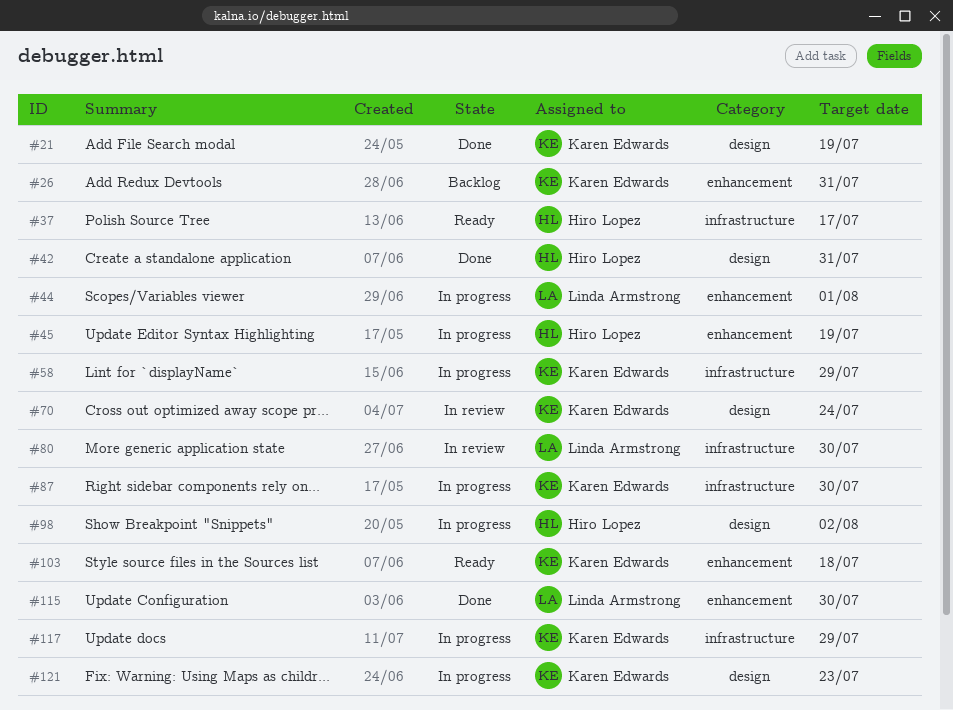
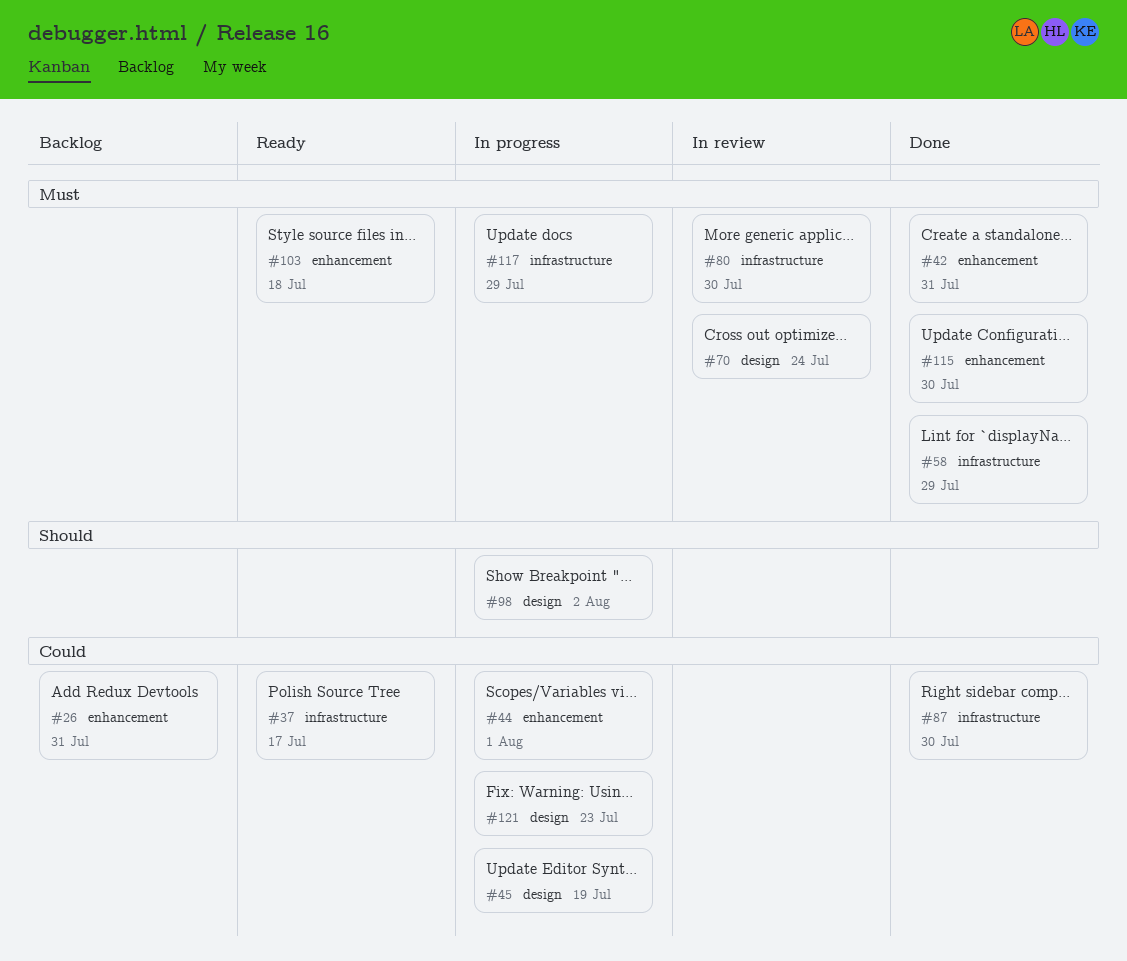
#21: present -> none
#42, label: design -> enhancement
#45, label: enhancement -> design
#58, status: In progress -> Done
#87, status: In progress -> Done

